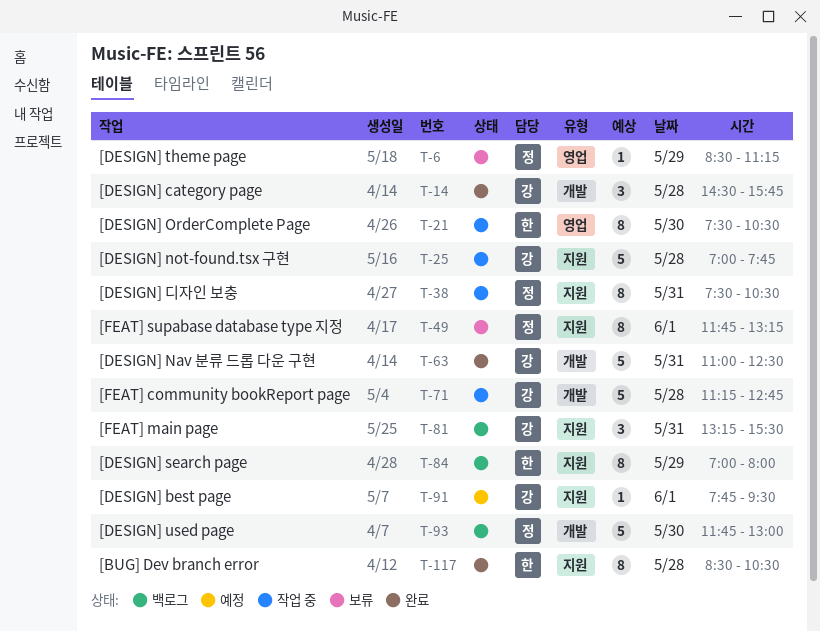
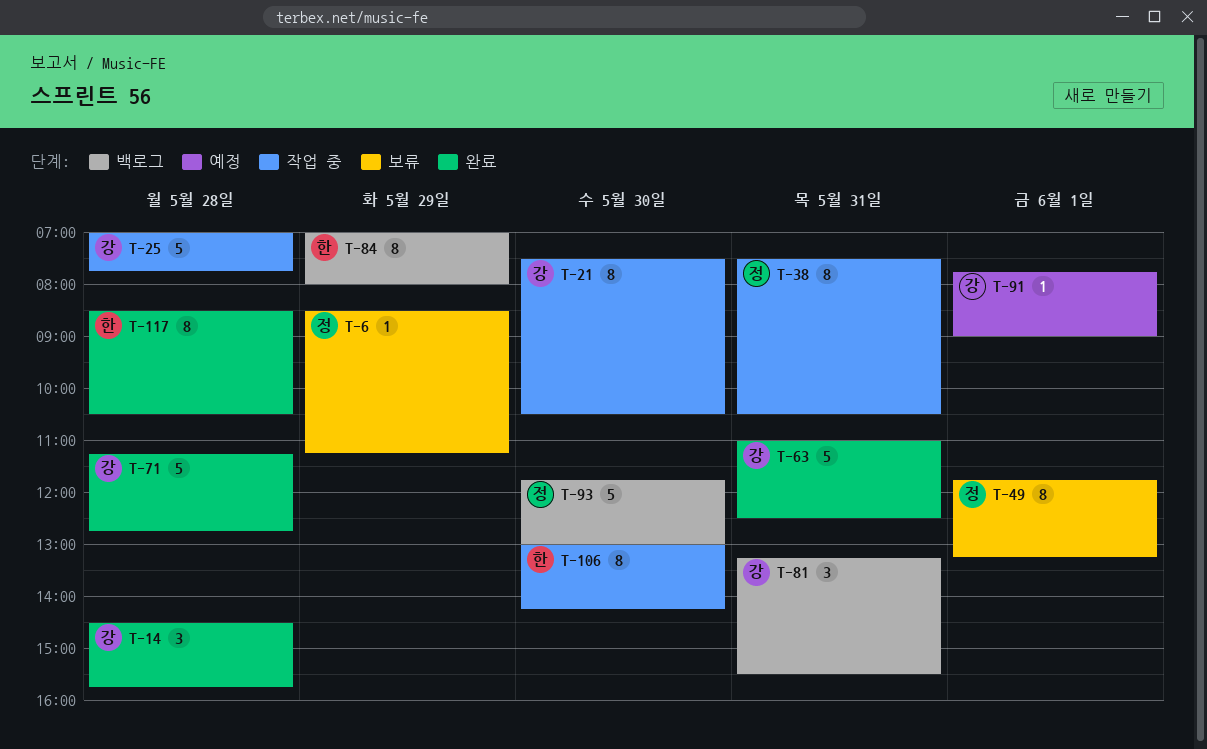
T-21, owner: 한 -> 강
T-71, status: 작업 중 -> 완료
T-91, ends: 09:30 -> 09:00
T-106: none -> present

